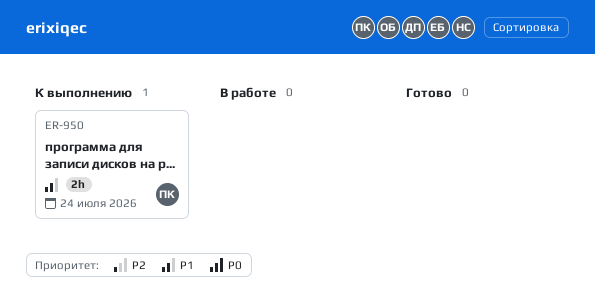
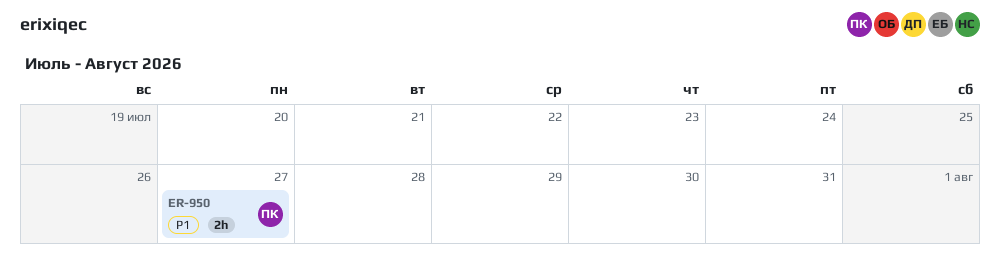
ER-950, due: Jul 24 -> Jul 27

